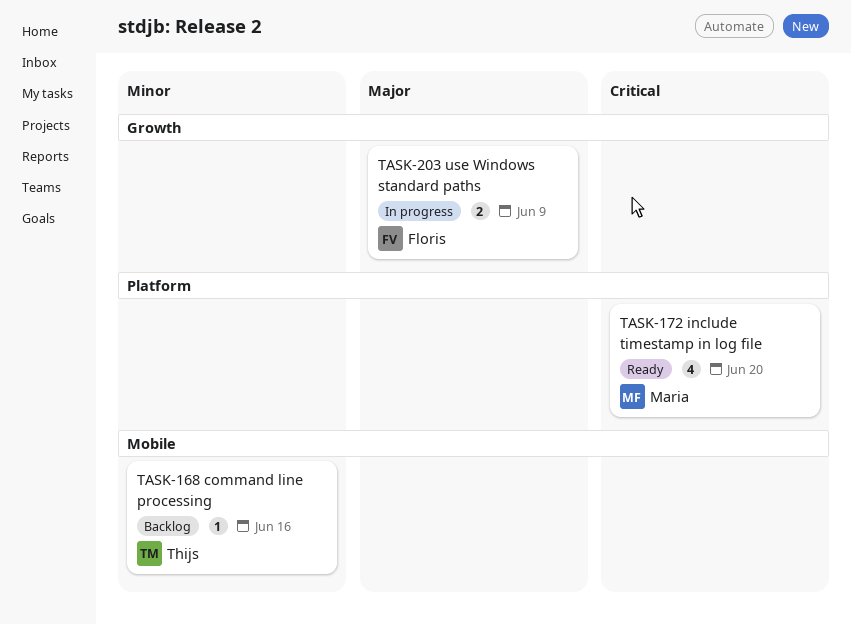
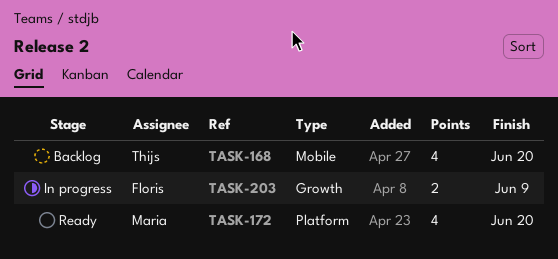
TASK-168, estimate: 1 -> 4
TASK-168, due: Jun 16 -> Jun 20

